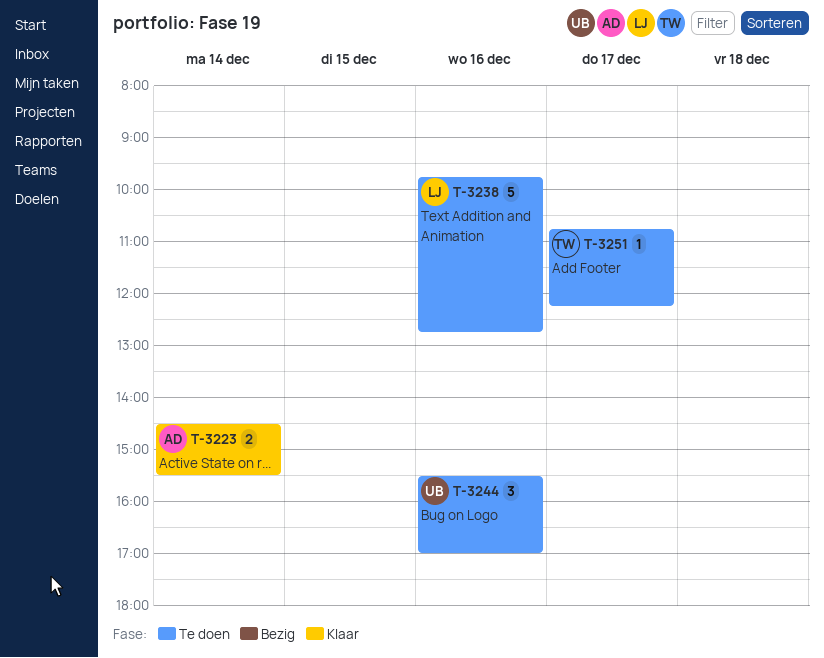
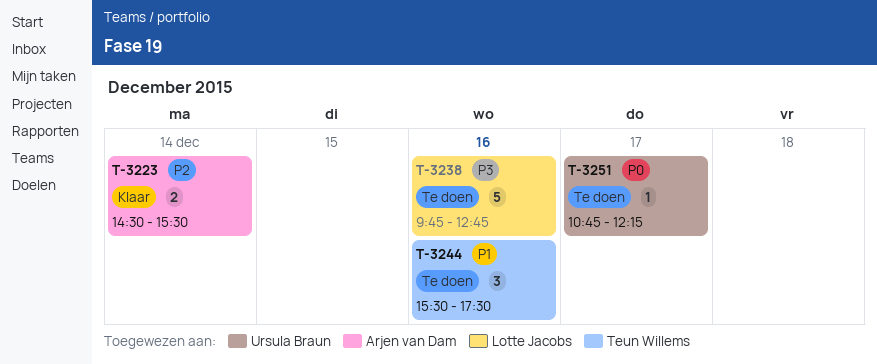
T-3244, owner: Ursula Braun -> Teun Willems
T-3244, ends: 17:00 -> 17:30
T-3251, owner: Teun Willems -> Ursula Braun

